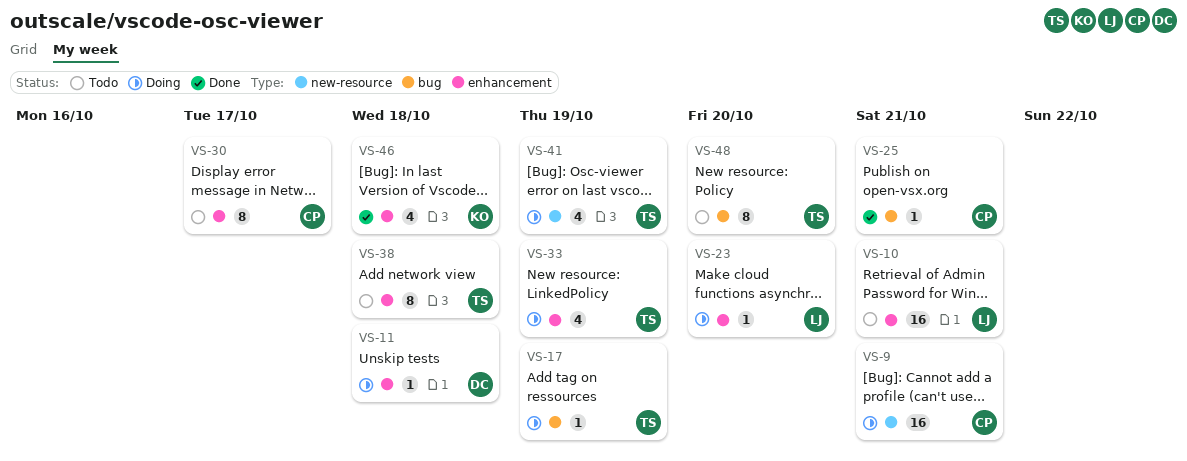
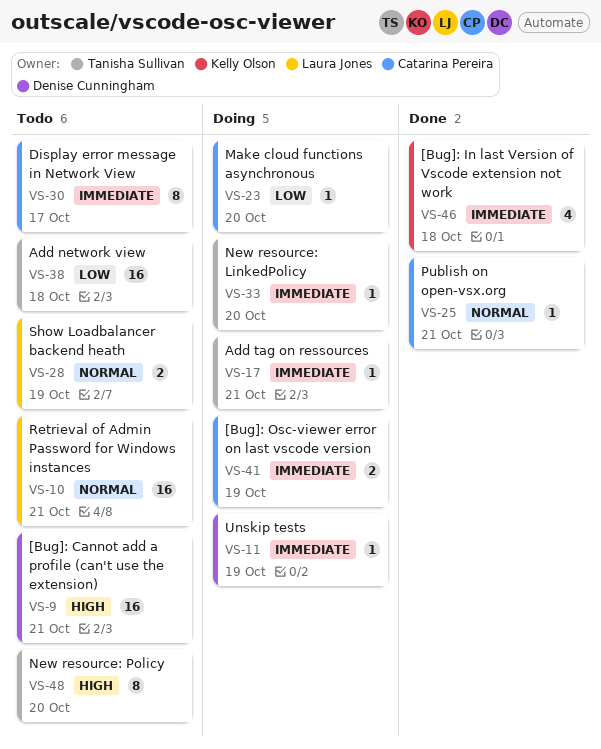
VS-9, status: Doing -> Todo
VS-9, owner: Catarina Pereira -> Denise Cunningham
VS-11, due: Oct 18 -> Oct 19
VS-17, due: Oct 19 -> Oct 21
VS-23, owner: Laura Jones -> Catarina Pereira
VS-28: none -> present
VS-33, estimate: 4 -> 1
VS-33, due: Oct 19 -> Oct 20
VS-38, estimate: 8 -> 16
VS-41, owner: Tanisha Sullivan -> Catarina Pereira
VS-41, estimate: 4 -> 2

